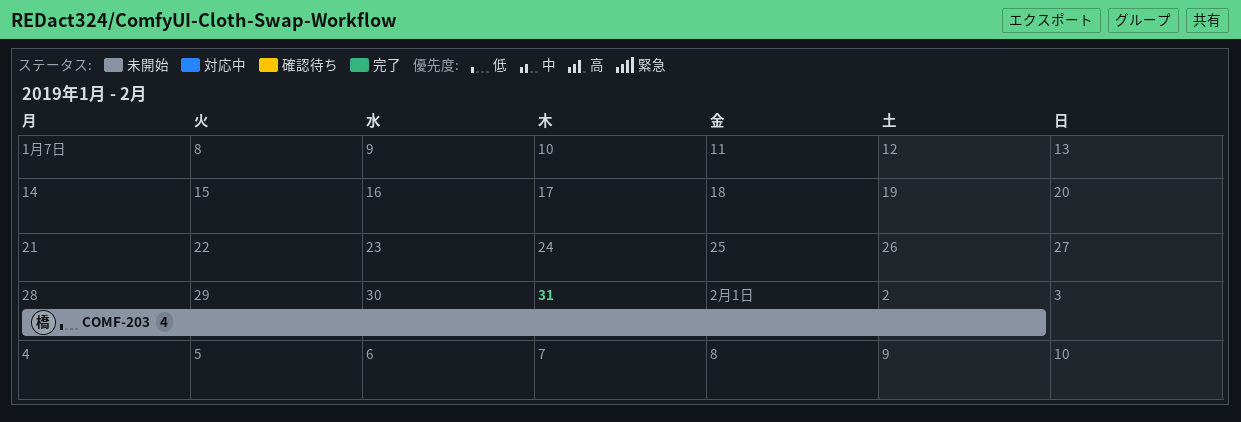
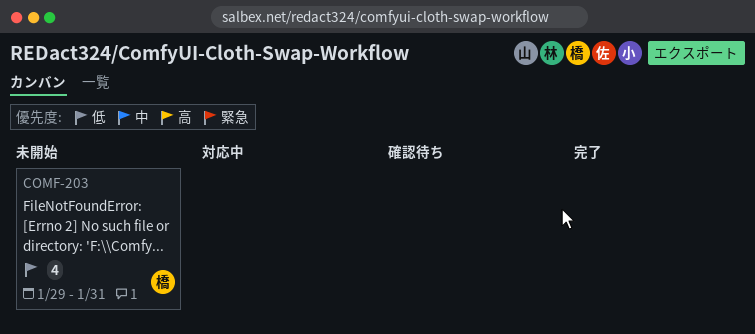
COMF-203, start: Jan 28 -> Jan 29
COMF-203, due: Feb 2 -> Jan 31

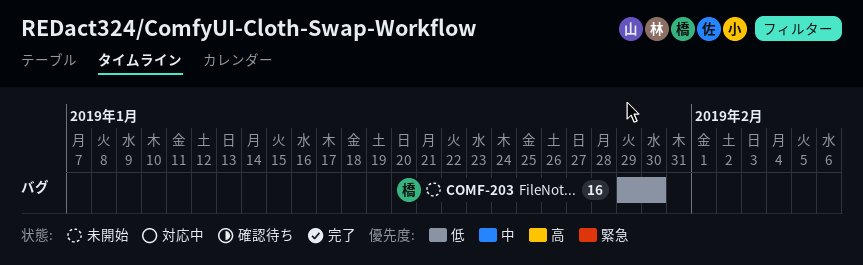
COMF-203, estimate: 4 -> 16
COMF-203, due: Jan 31 -> Jan 30

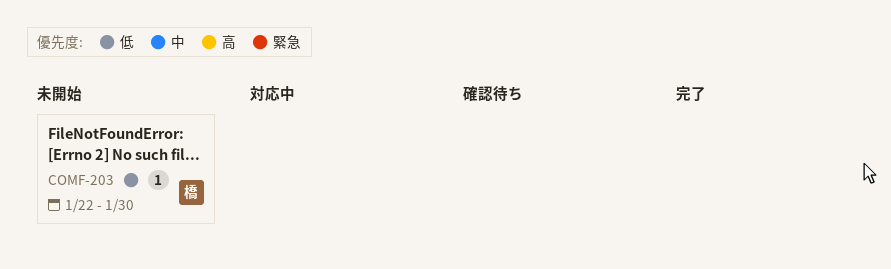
COMF-203, estimate: 16 -> 1
COMF-203, start: Jan 29 -> Jan 22

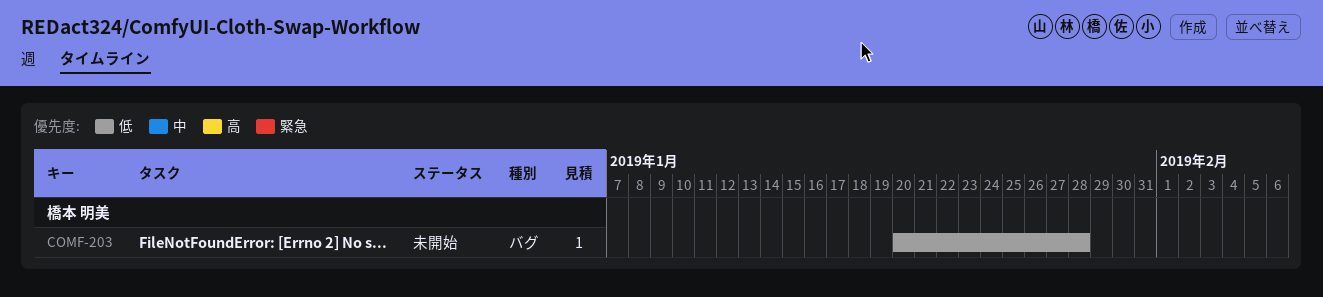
COMF-203, start: Jan 22 -> Jan 20
COMF-203, due: Jan 30 -> Jan 28

